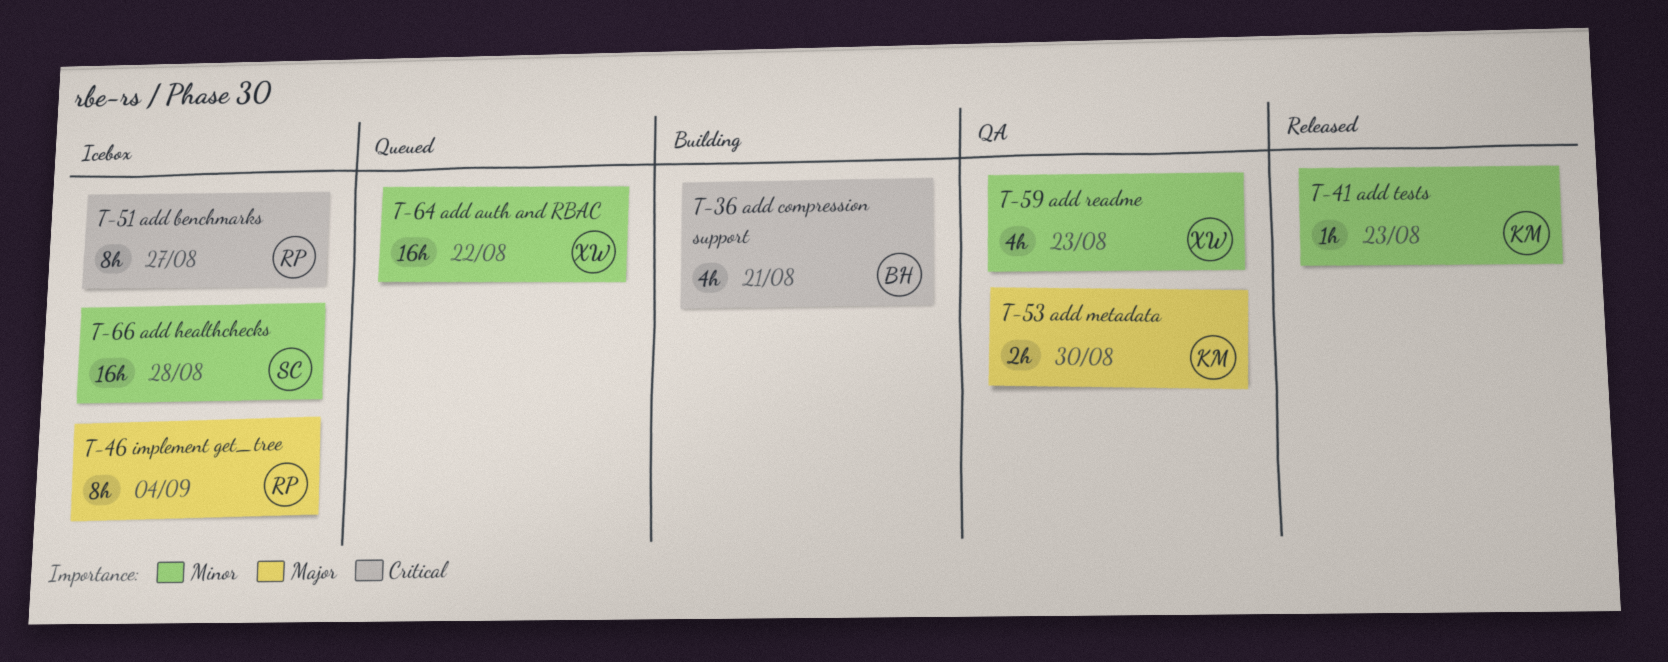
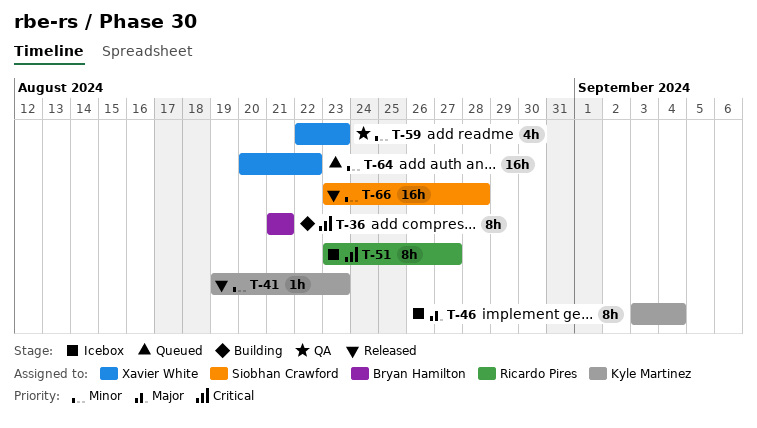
T-36, estimate: 4h -> 8h
T-46, owner: Ricardo Pires -> Kyle Martinez
T-53: present -> none
T-66, status: Icebox -> Released

